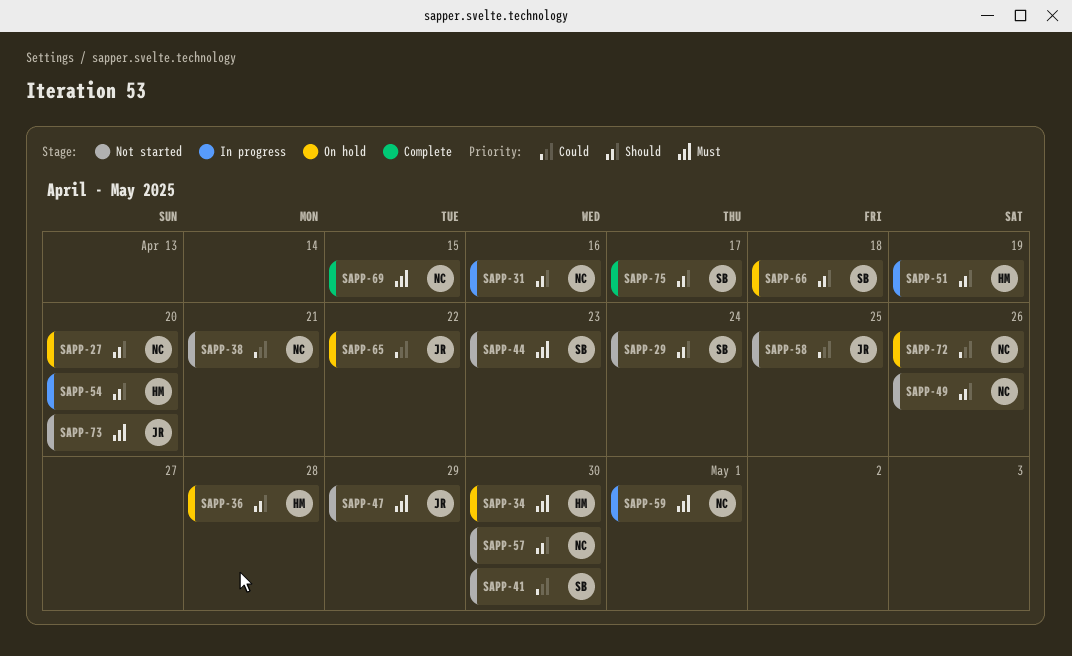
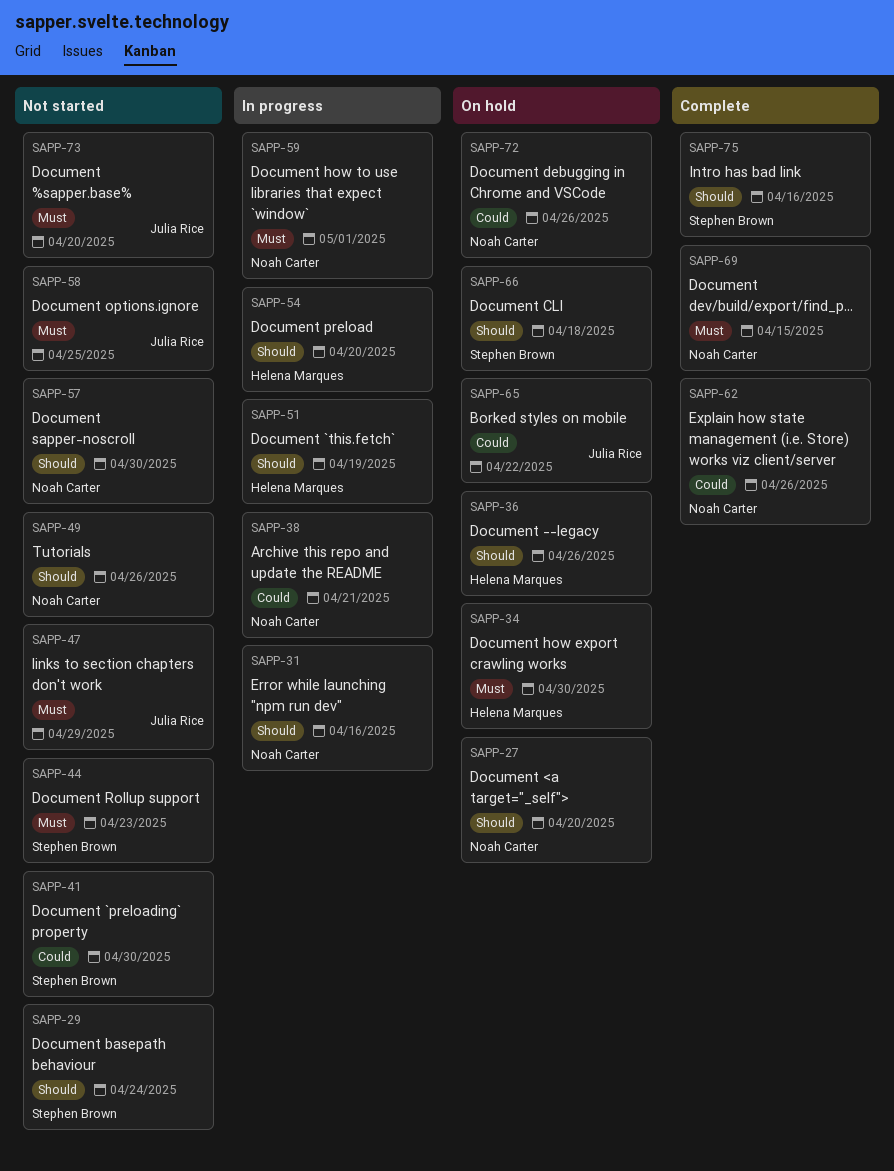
SAPP-36, due: Apr 28 -> Apr 26
SAPP-38, status: Not started -> In progress
SAPP-58, priority: Could -> Must
SAPP-62: none -> present
SAPP-75, due: Apr 17 -> Apr 16

